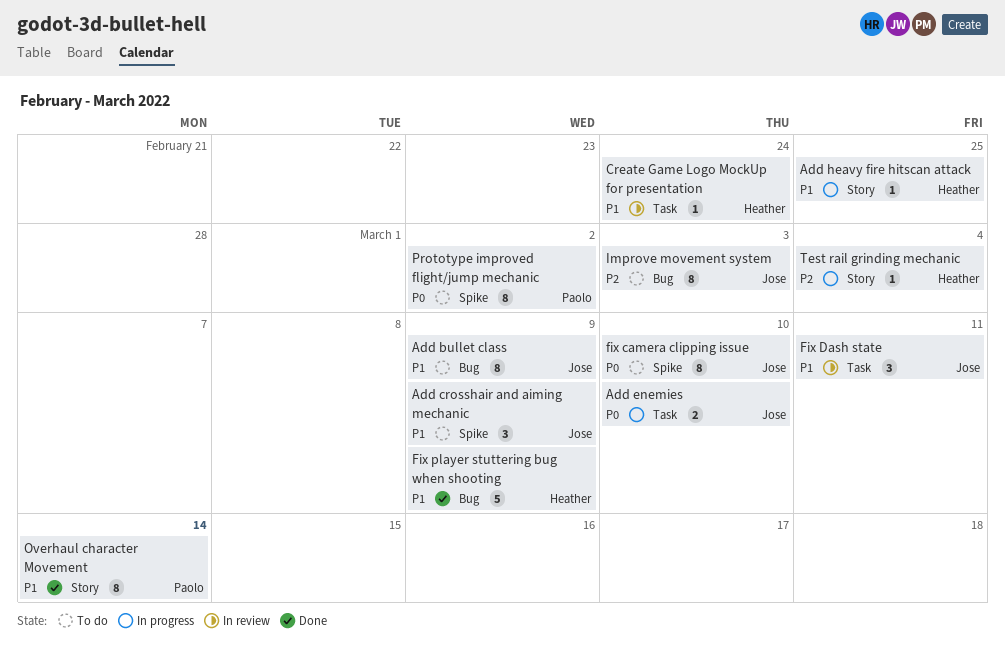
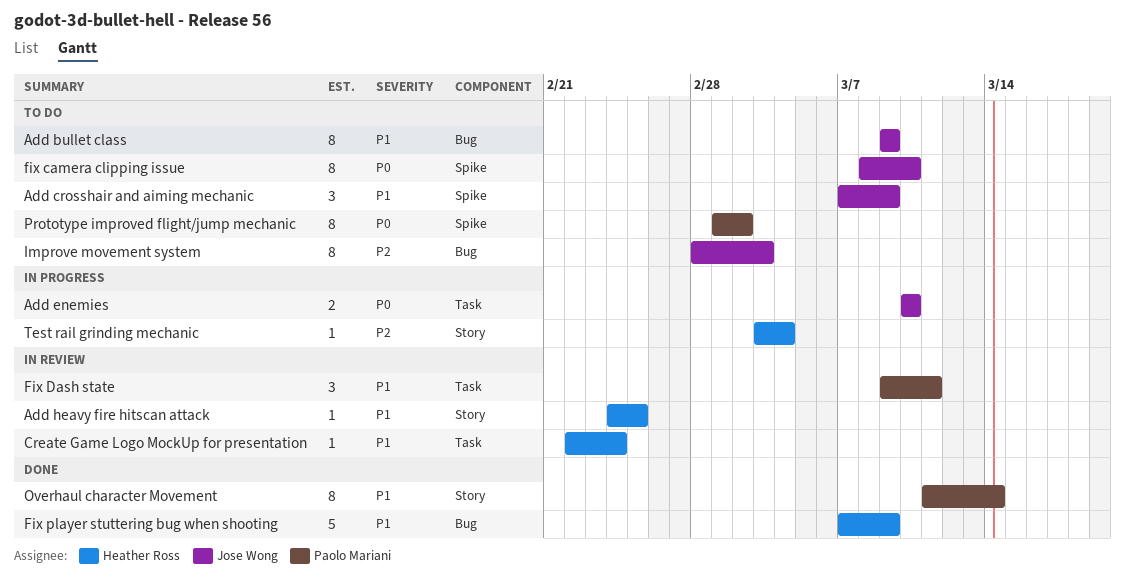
Add heavy fire hitscan attack, status: In progress -> In review
Fix Dash state, owner: Jose Wong -> Paolo Mariani

